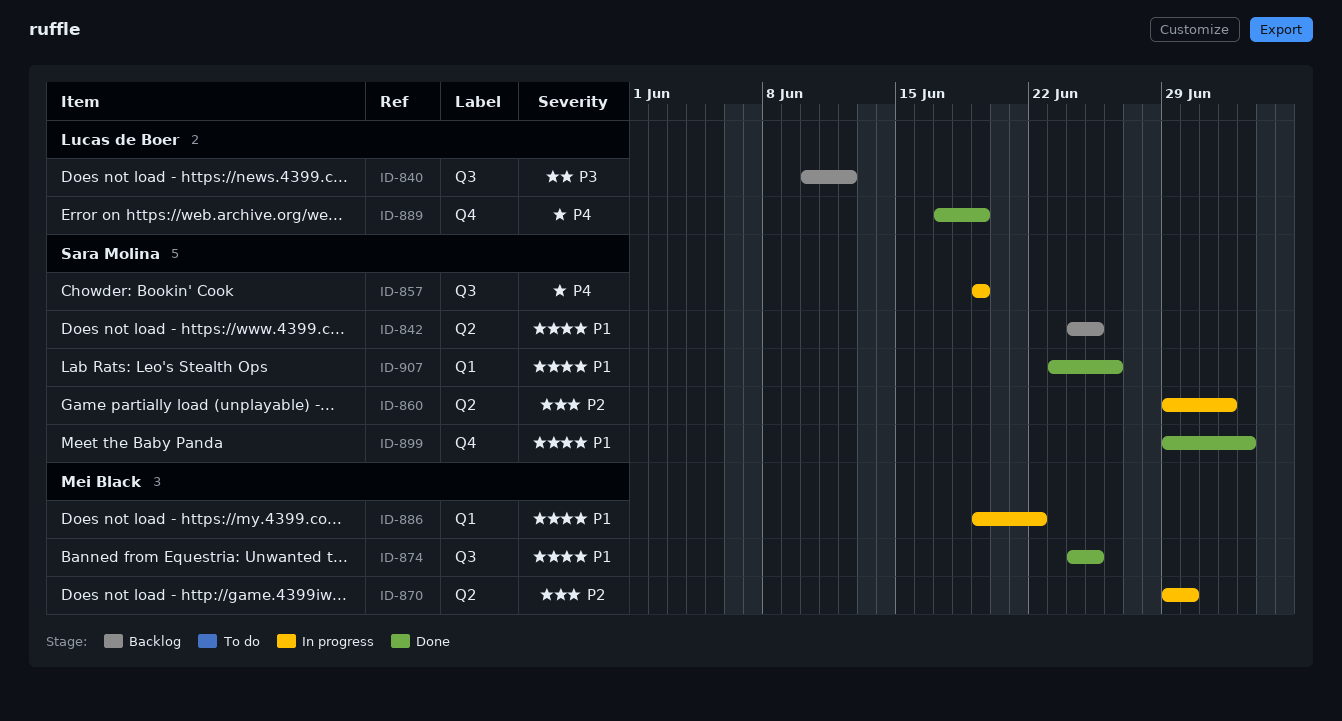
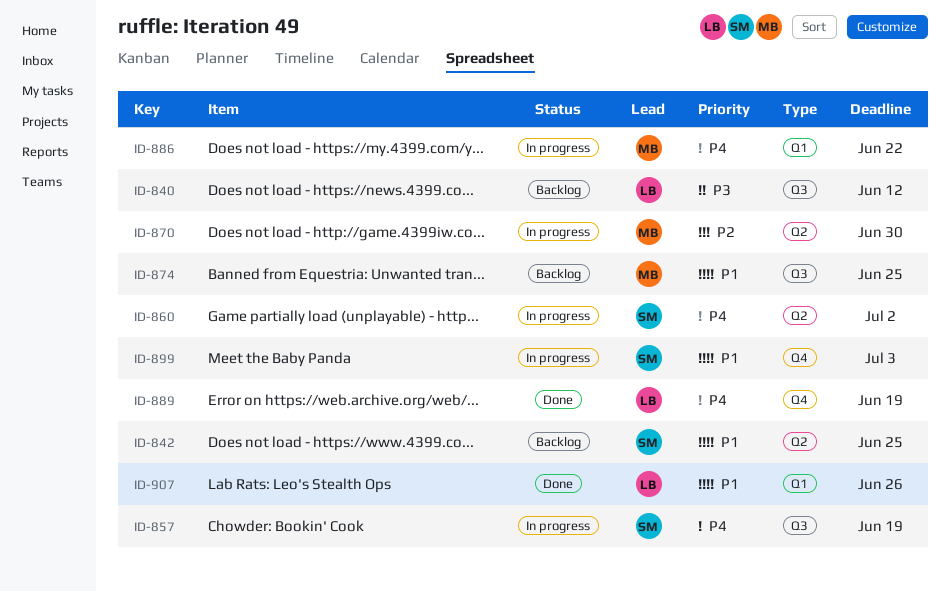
ID-860, priority: P2 -> P4
ID-874, status: Done -> Backlog
ID-886, priority: P1 -> P4
ID-899, status: Done -> In progress
ID-907, owner: Sara Molina -> Lucas de Boer

